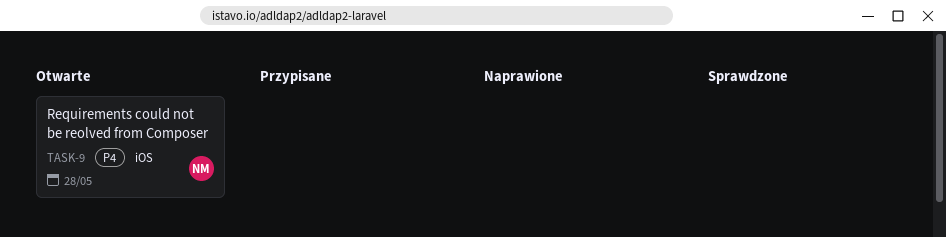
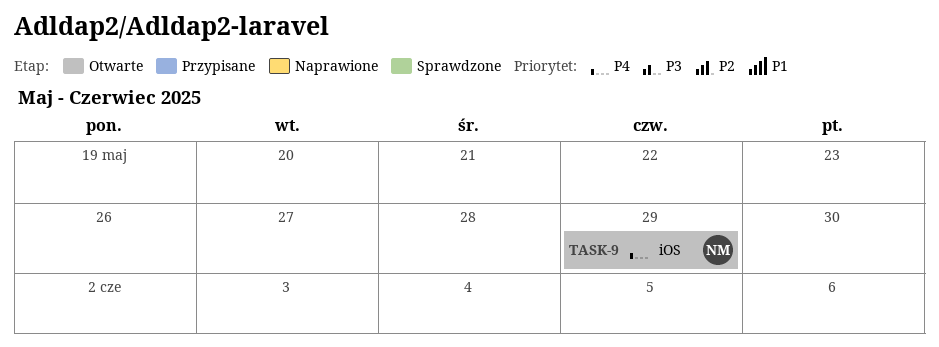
TASK-9, due: May 28 -> May 29

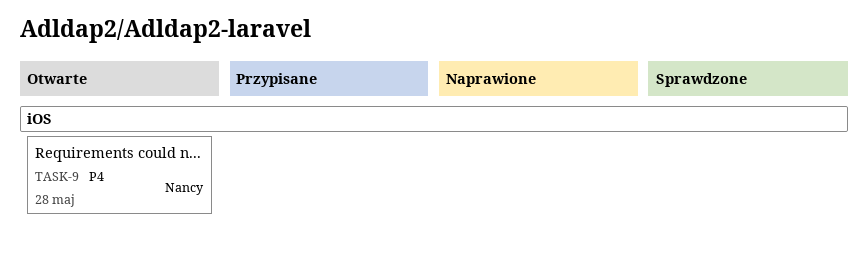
TASK-9, due: May 29 -> May 28

